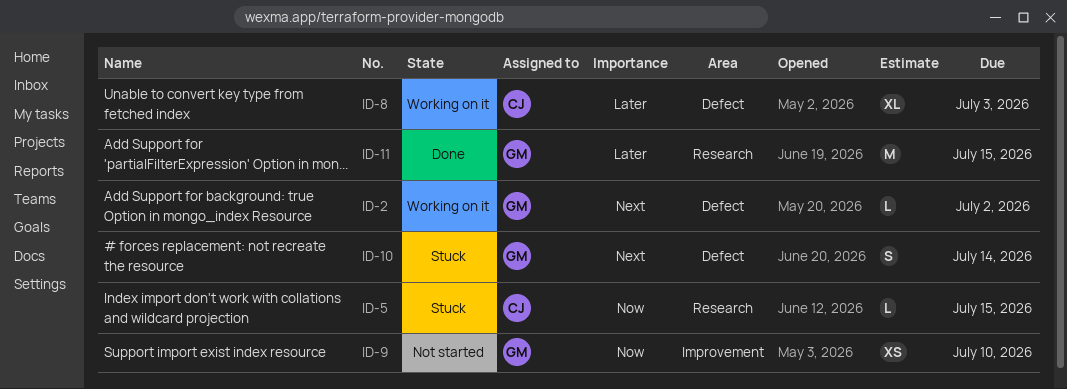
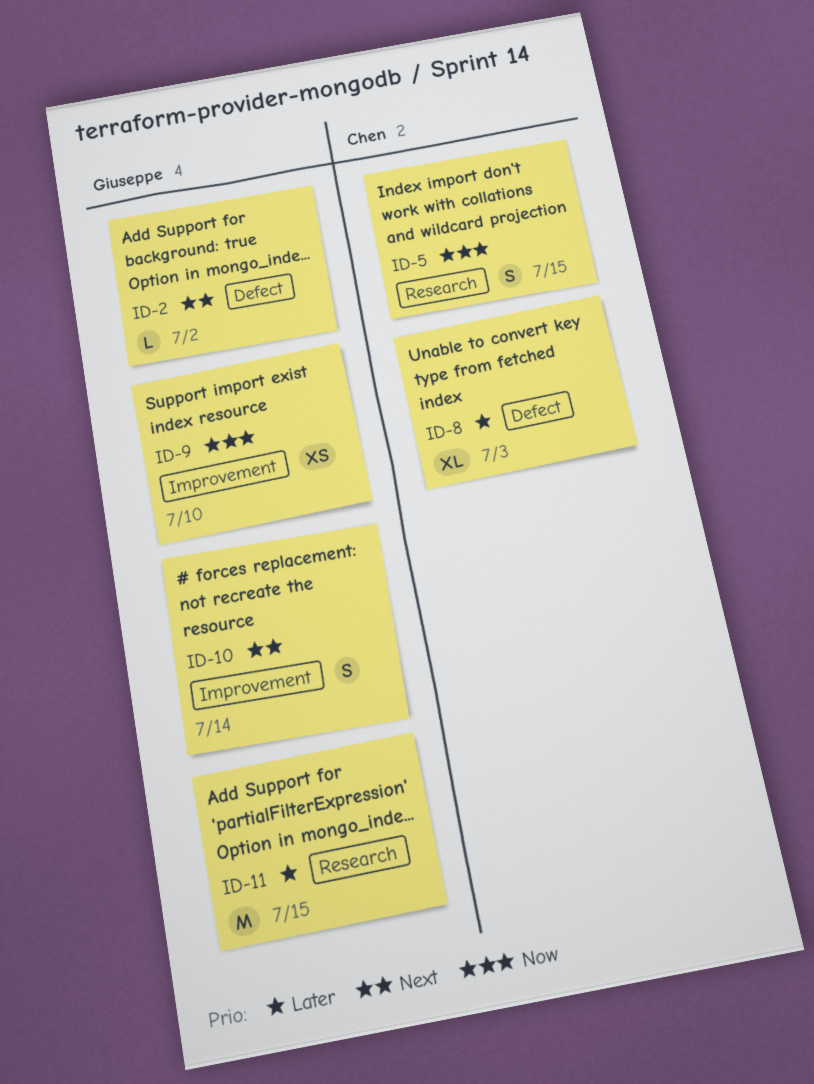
ID-5, estimate: L -> S
ID-10, label: Defect -> Improvement

